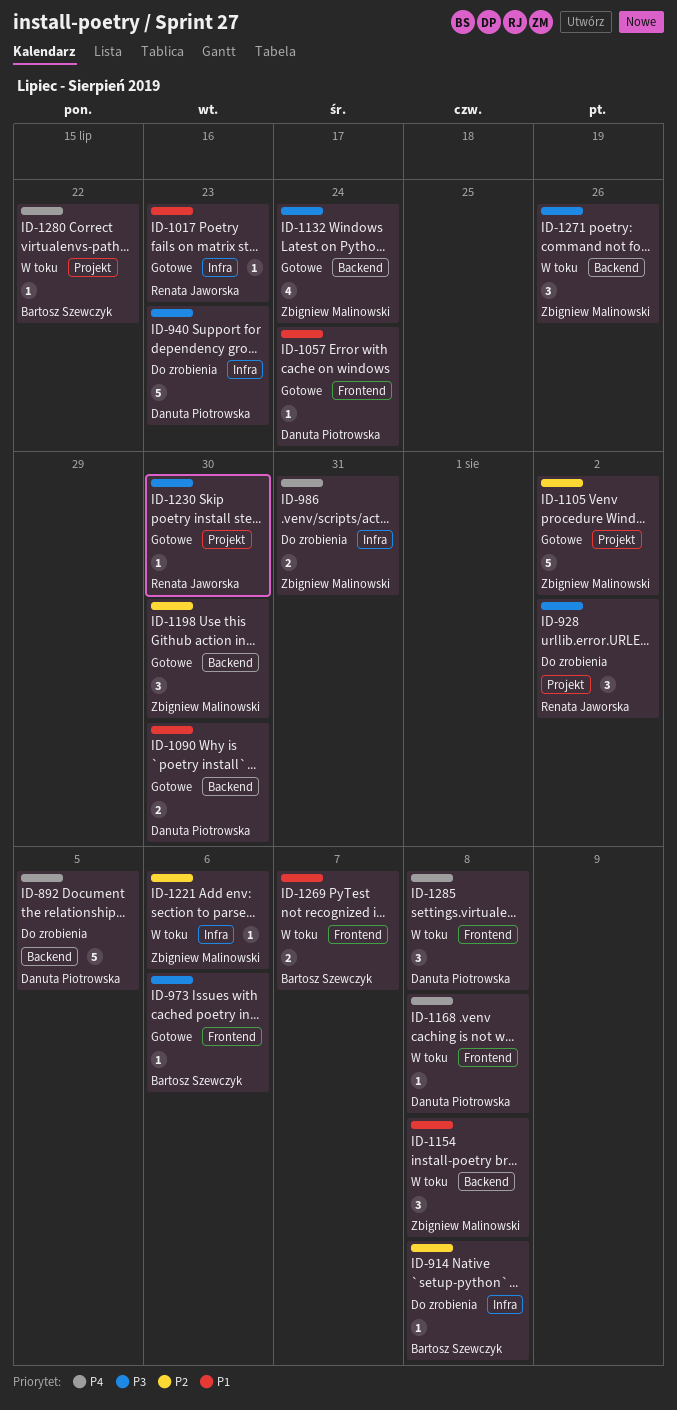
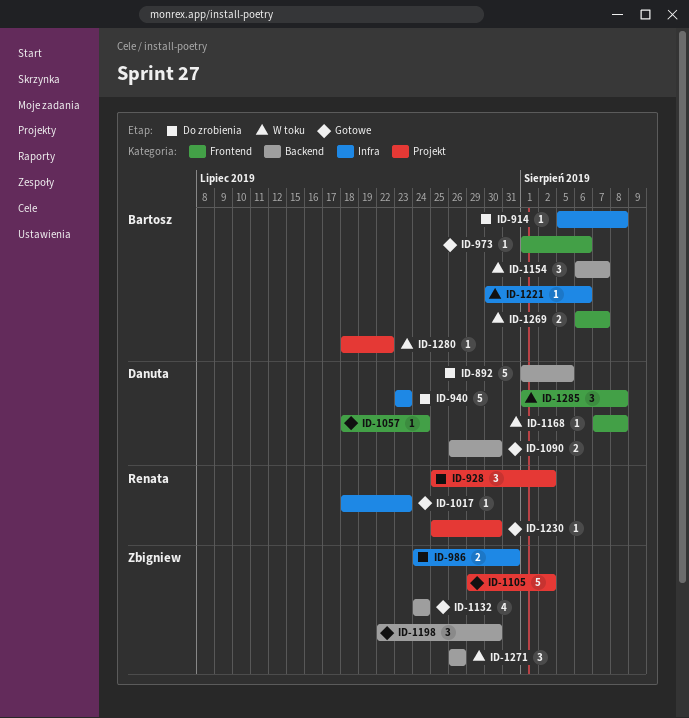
ID-1154, owner: Zbigniew Malinowski -> Bartosz Szewczyk
ID-1154, due: Aug 8 -> Aug 7
ID-1221, owner: Zbigniew Malinowski -> Bartosz Szewczyk

